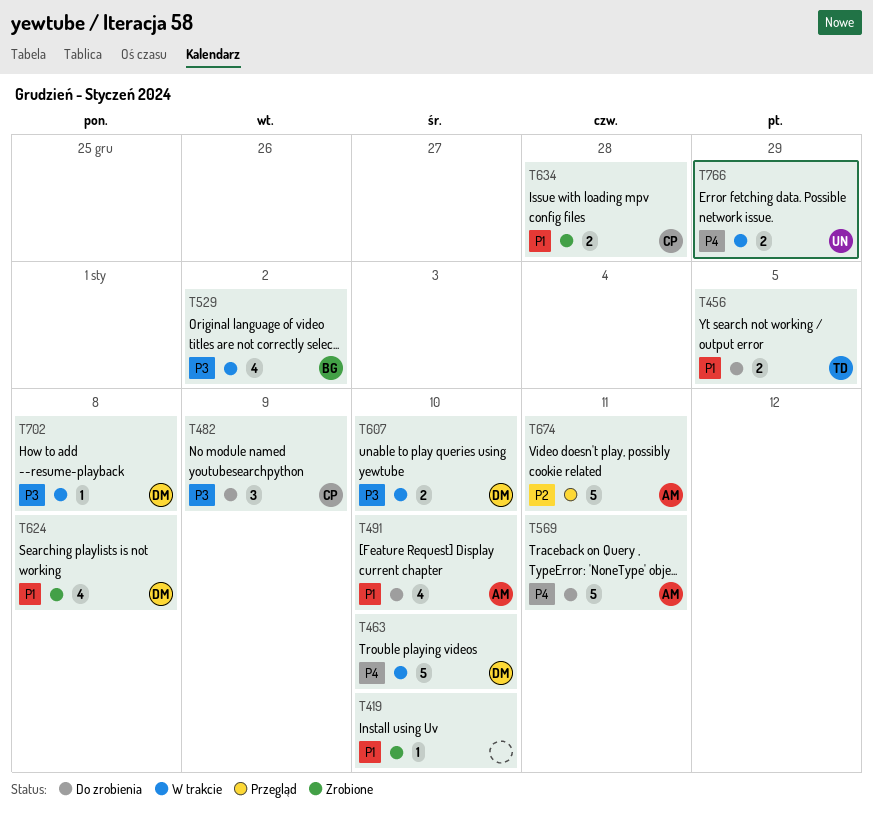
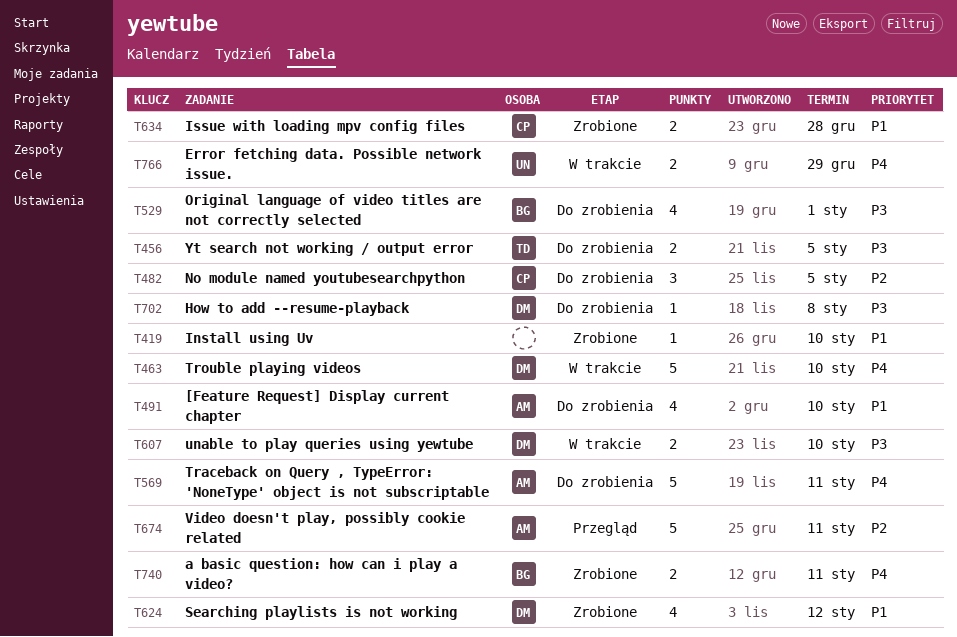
T456, priority: P1 -> P3
T482, priority: P3 -> P2
T482, due: Jan 9 -> Jan 5
T529, status: W trakcie -> Do zrobienia
T529, due: Jan 2 -> Jan 1
T624, due: Jan 8 -> Jan 12
T702, status: W trakcie -> Do zrobienia
T740: none -> present

